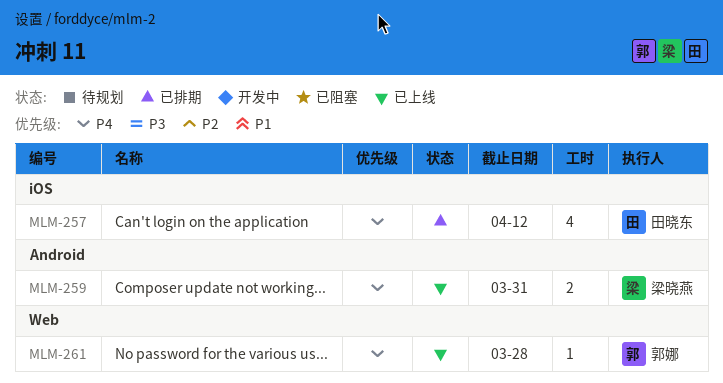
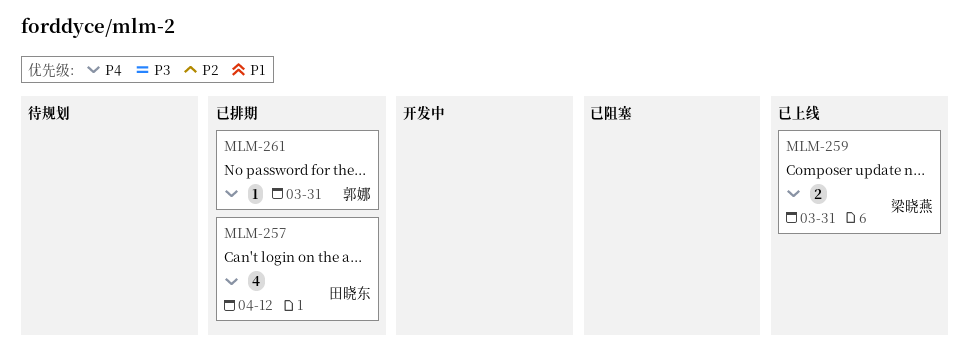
MLM-261, status: 已上线 -> 已排期
MLM-261, due: Mar 28 -> Mar 31

